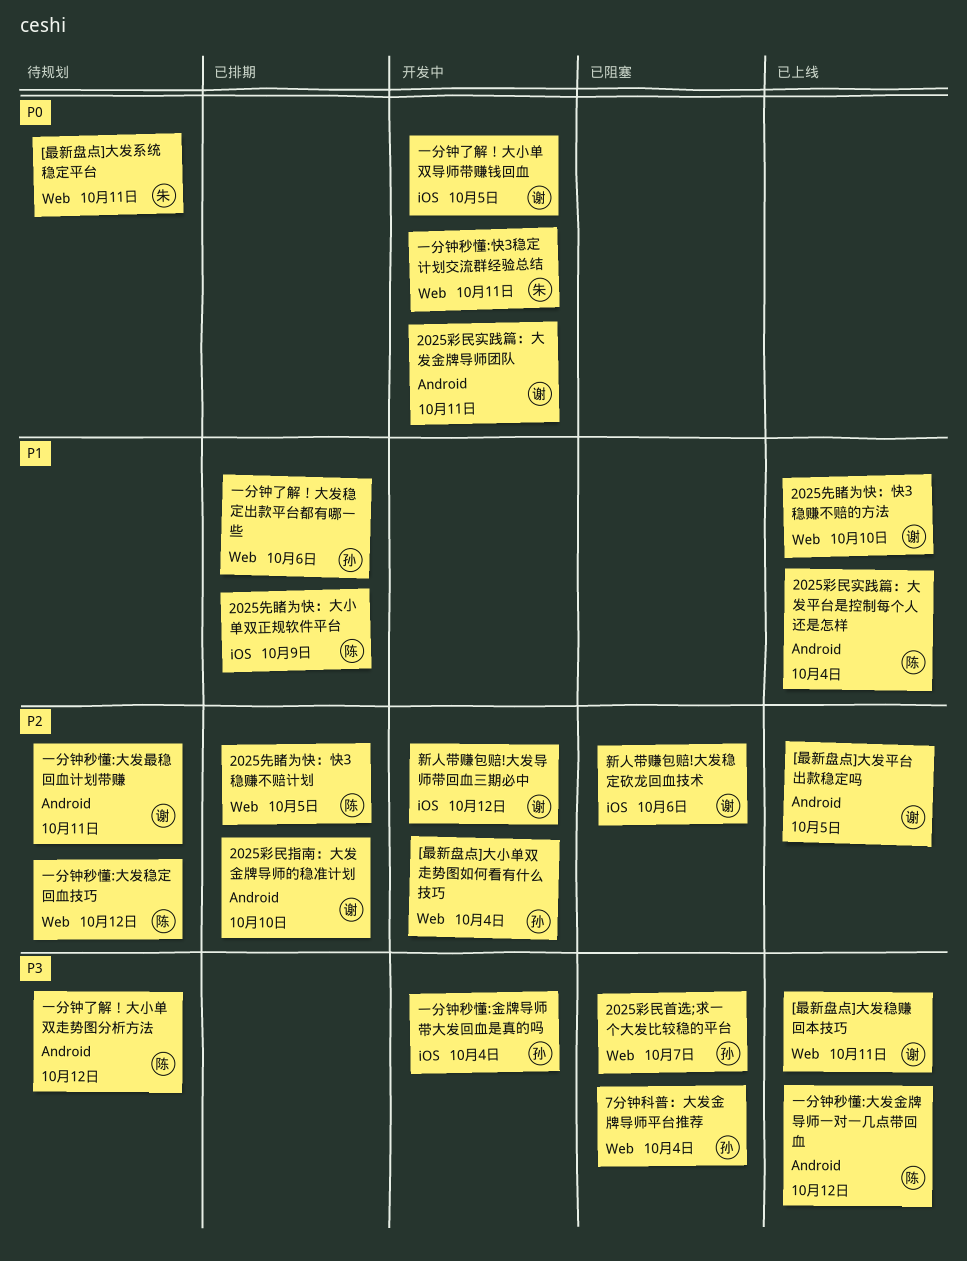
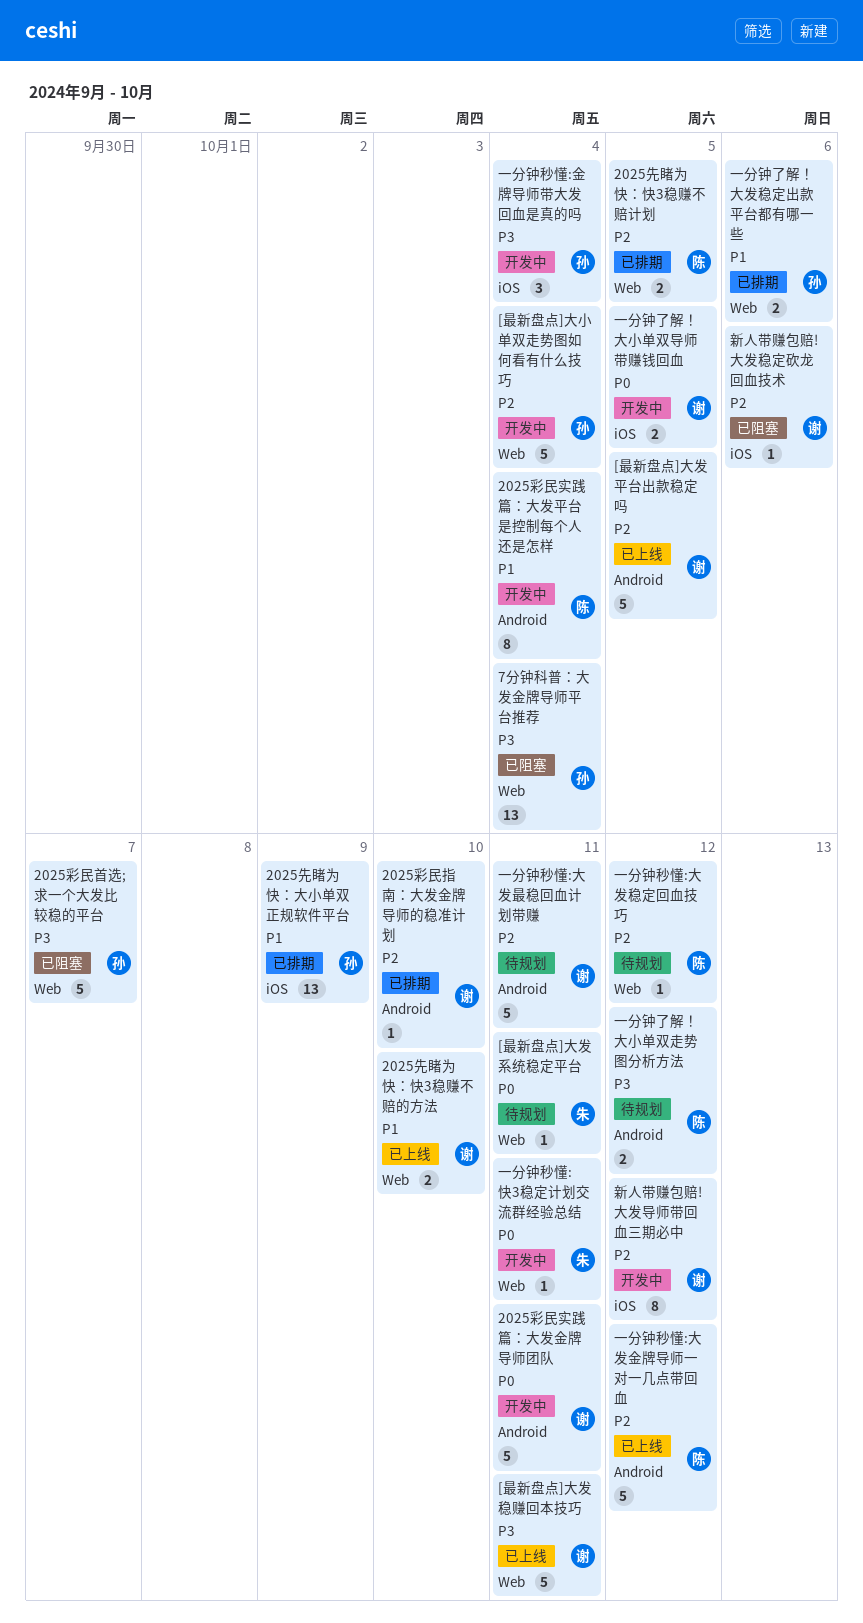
2025先睹为快：大小单双正规软件平台, owner: 陈 -> 孙
2025彩民实践篇：大发平台是控制每个人还是怎样, status: 已上线 -> 开发中
一分钟秒懂:大发金牌导师一对一几点带回血, priority: P3 -> P2

